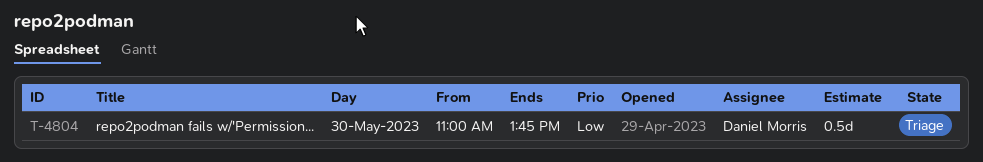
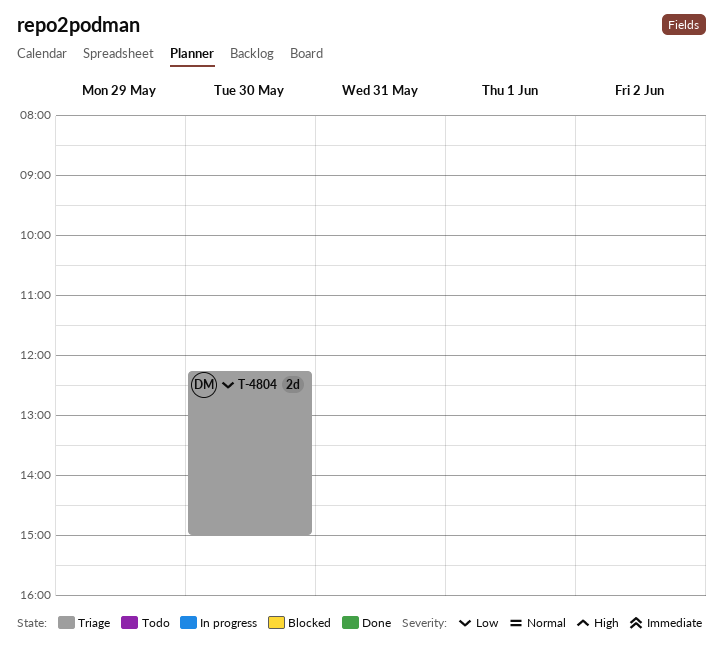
T-4804, estimate: 0.5d -> 2d
T-4804, begins: 11:00 -> 12:15
T-4804, ends: 13:45 -> 15:00

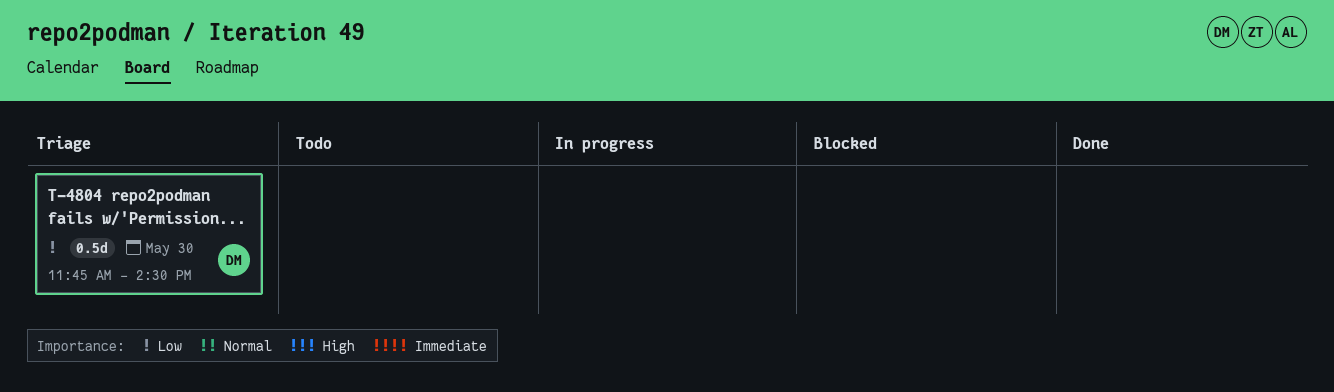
T-4804, estimate: 2d -> 0.5d
T-4804, begins: 12:15 -> 11:45
T-4804, ends: 15:00 -> 14:30

